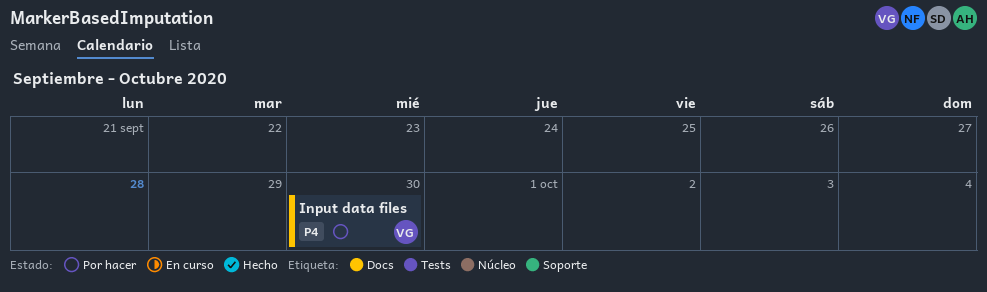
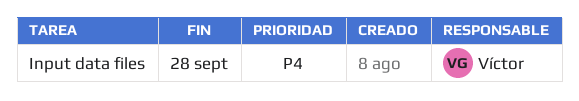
Input data files, due: Sep 30 -> Sep 28

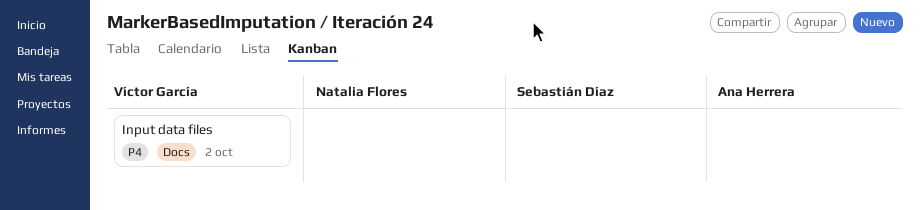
Input data files, due: Sep 28 -> Oct 2

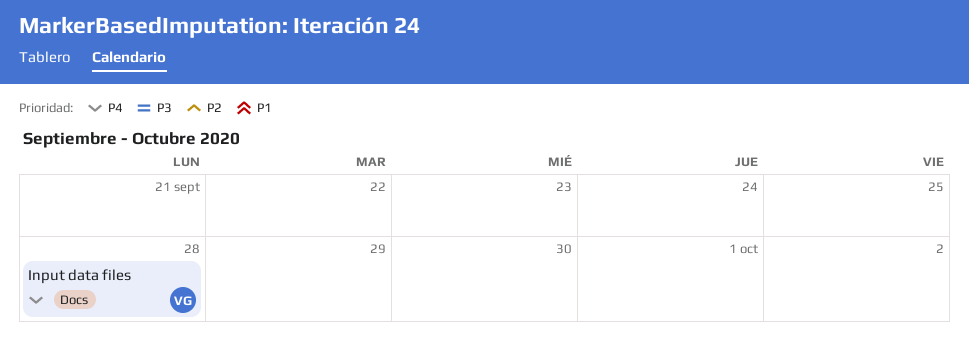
Input data files, due: Oct 2 -> Sep 28

